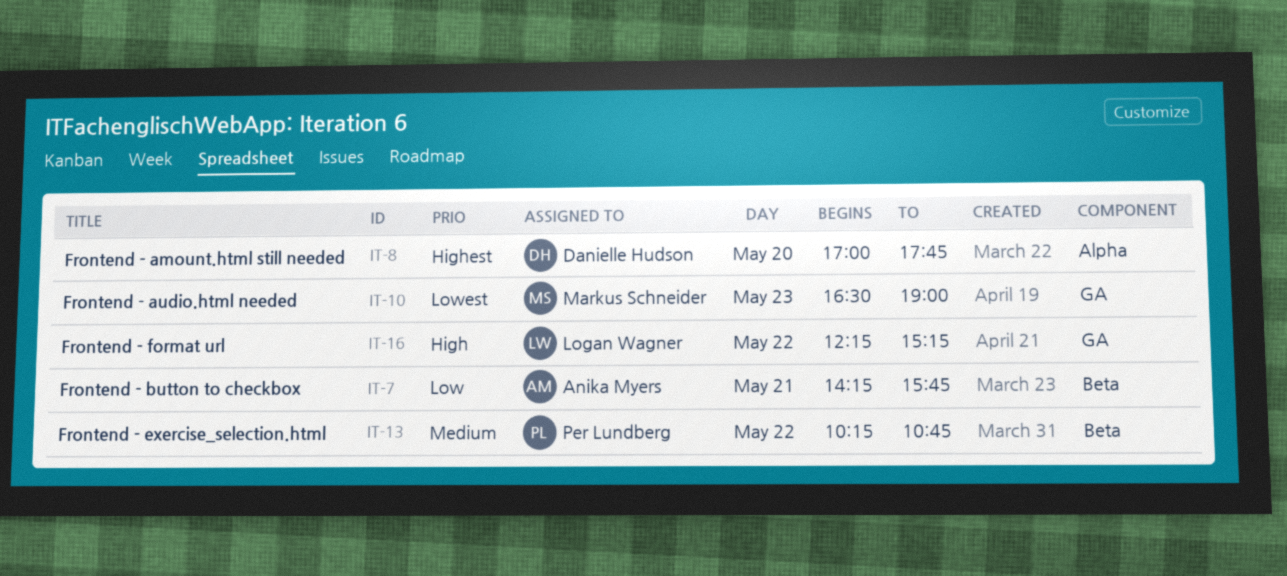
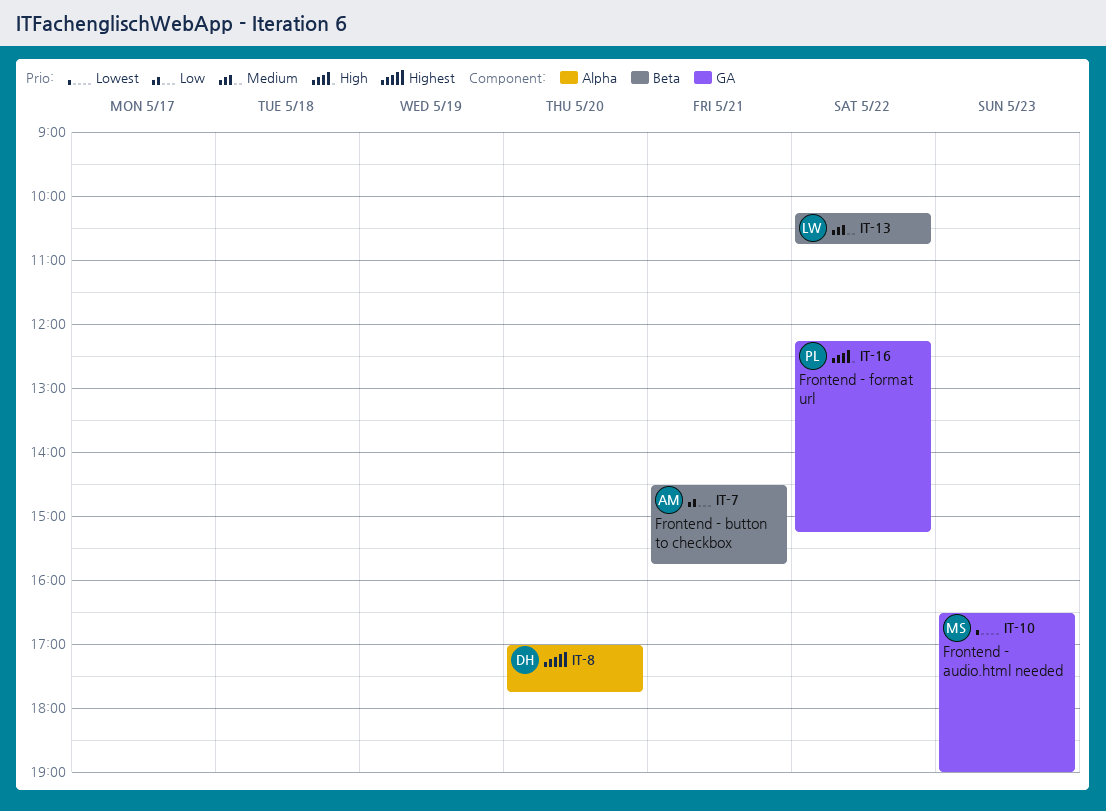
IT-7, begins: 14:15 -> 14:30
IT-13, owner: Per Lundberg -> Logan Wagner
IT-16, owner: Logan Wagner -> Per Lundberg

